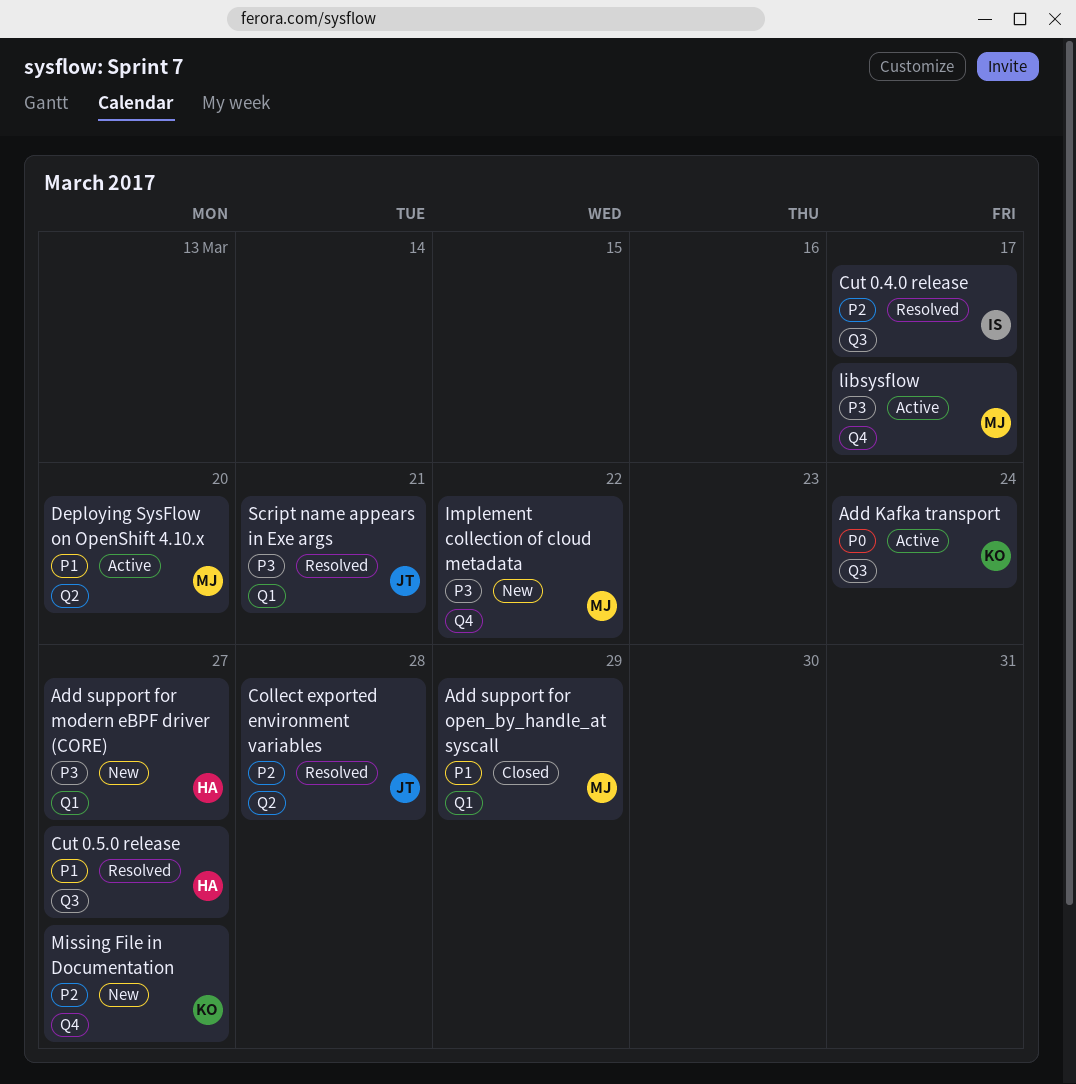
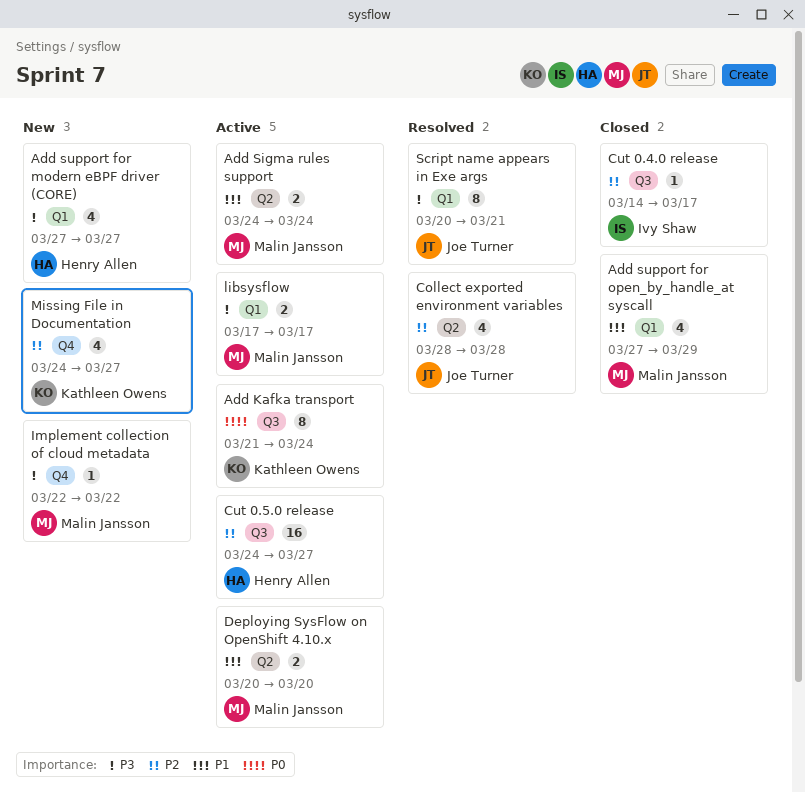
Add Sigma rules support: none -> present
Cut 0.4.0 release, status: Resolved -> Closed
Cut 0.5.0 release, status: Resolved -> Active
Cut 0.5.0 release, priority: P1 -> P2
libsysflow, label: Q4 -> Q1

